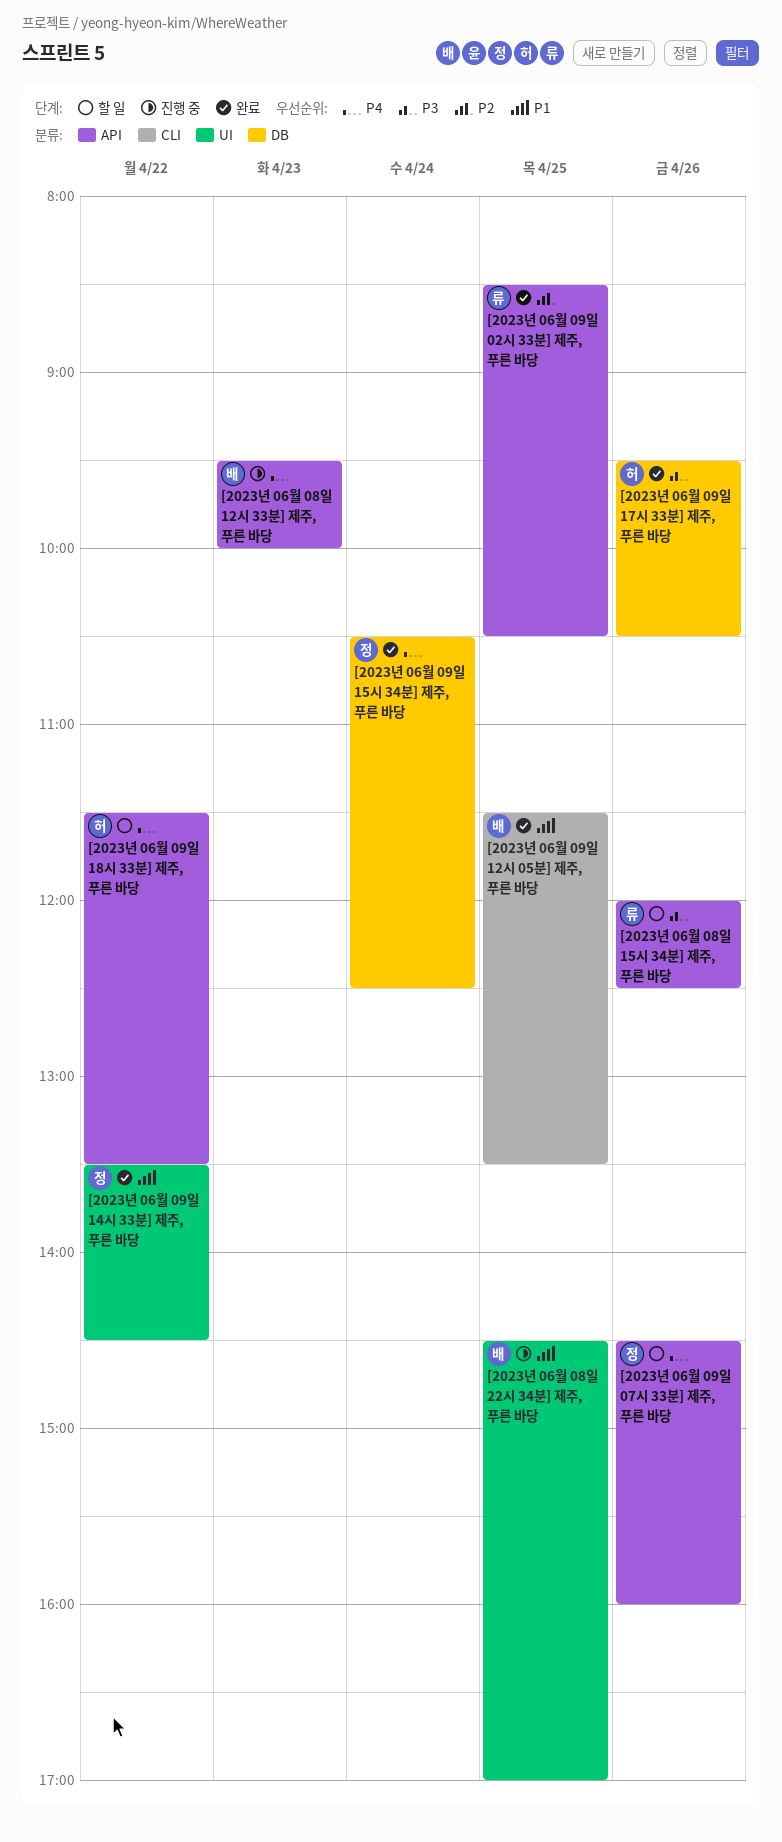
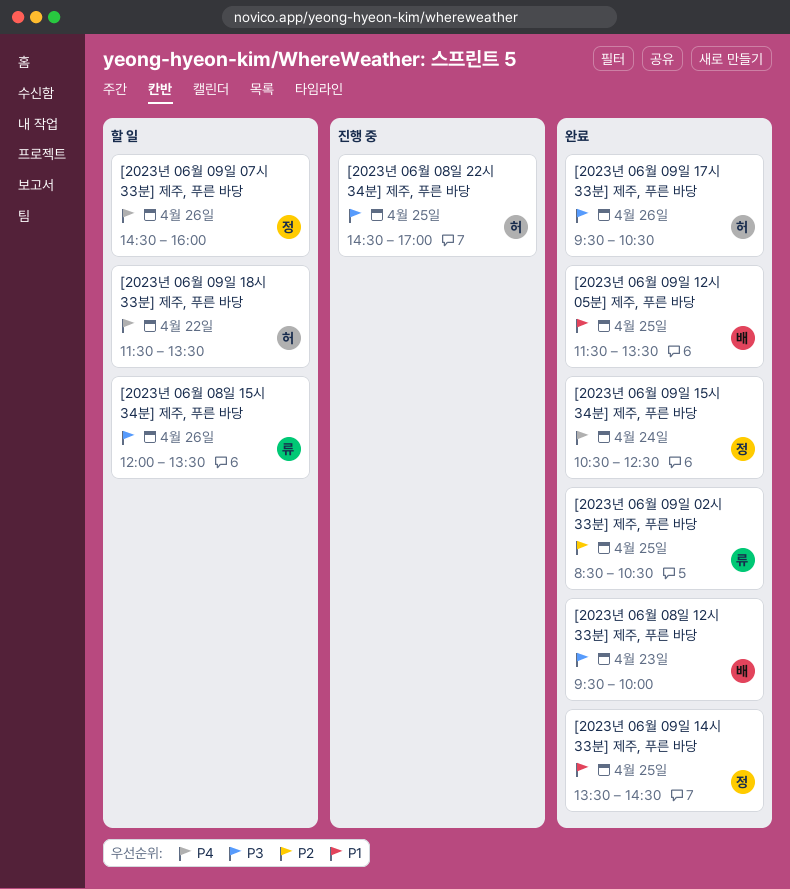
[2023년 06월 08일 12시 33분] 제주, 푸른 바당, status: 진행 중 -> 완료
[2023년 06월 08일 12시 33분] 제주, 푸른 바당, priority: P4 -> P3
[2023년 06월 08일 15시 34분] 제주, 푸른 바당, ends: 12:30 -> 13:30
[2023년 06월 08일 22시 34분] 제주, 푸른 바당, owner: 배 -> 허
[2023년 06월 08일 22시 34분] 제주, 푸른 바당, priority: P1 -> P3
[2023년 06월 09일 14시 33분] 제주, 푸른 바당, day: Apr 22 -> Apr 25

